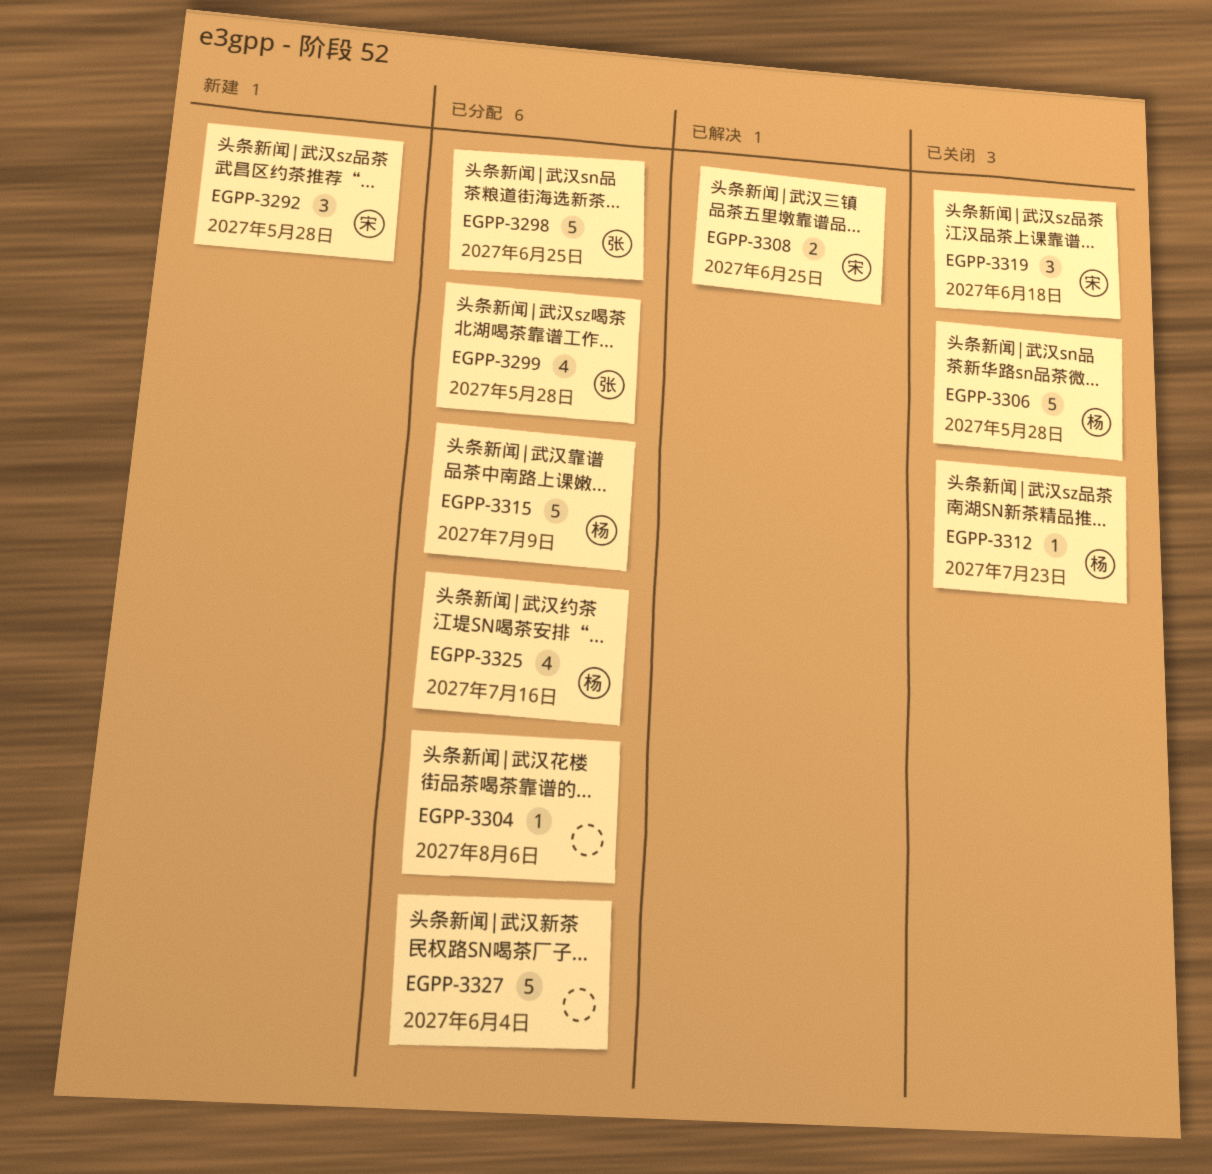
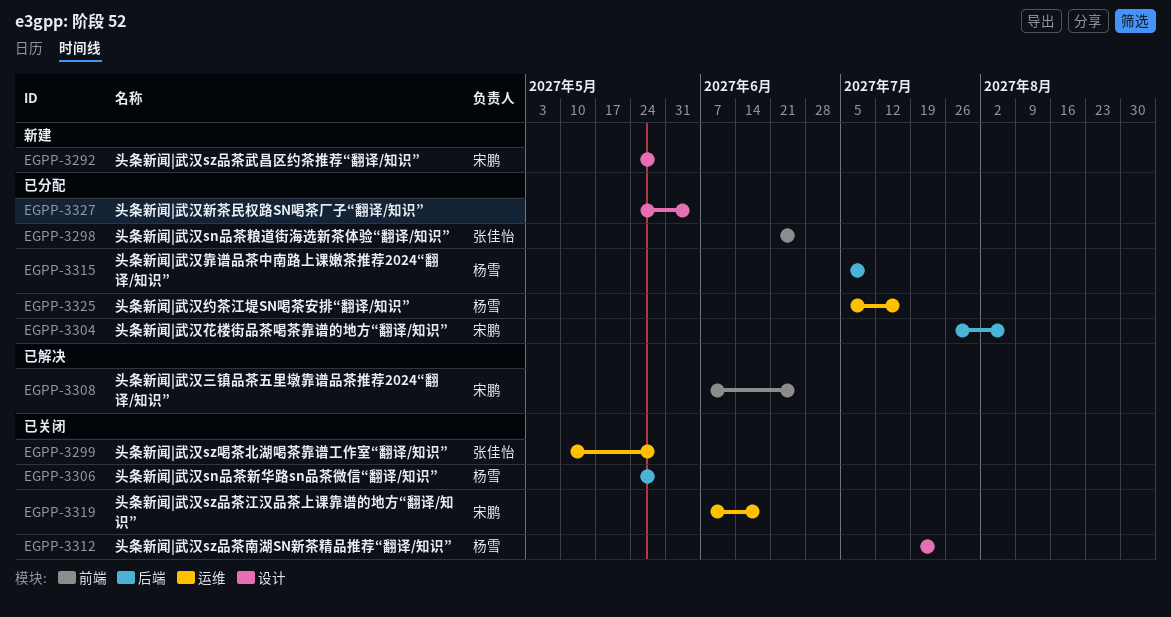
EGPP-3299, status: 已分配 -> 已关闭
EGPP-3304, owner: none -> 宋鹏

